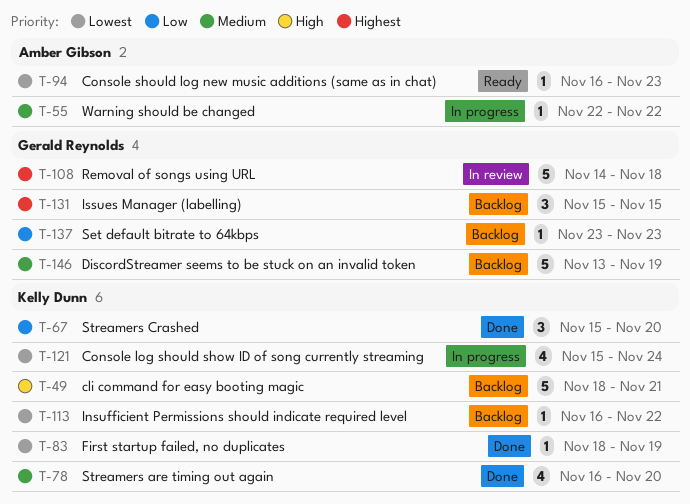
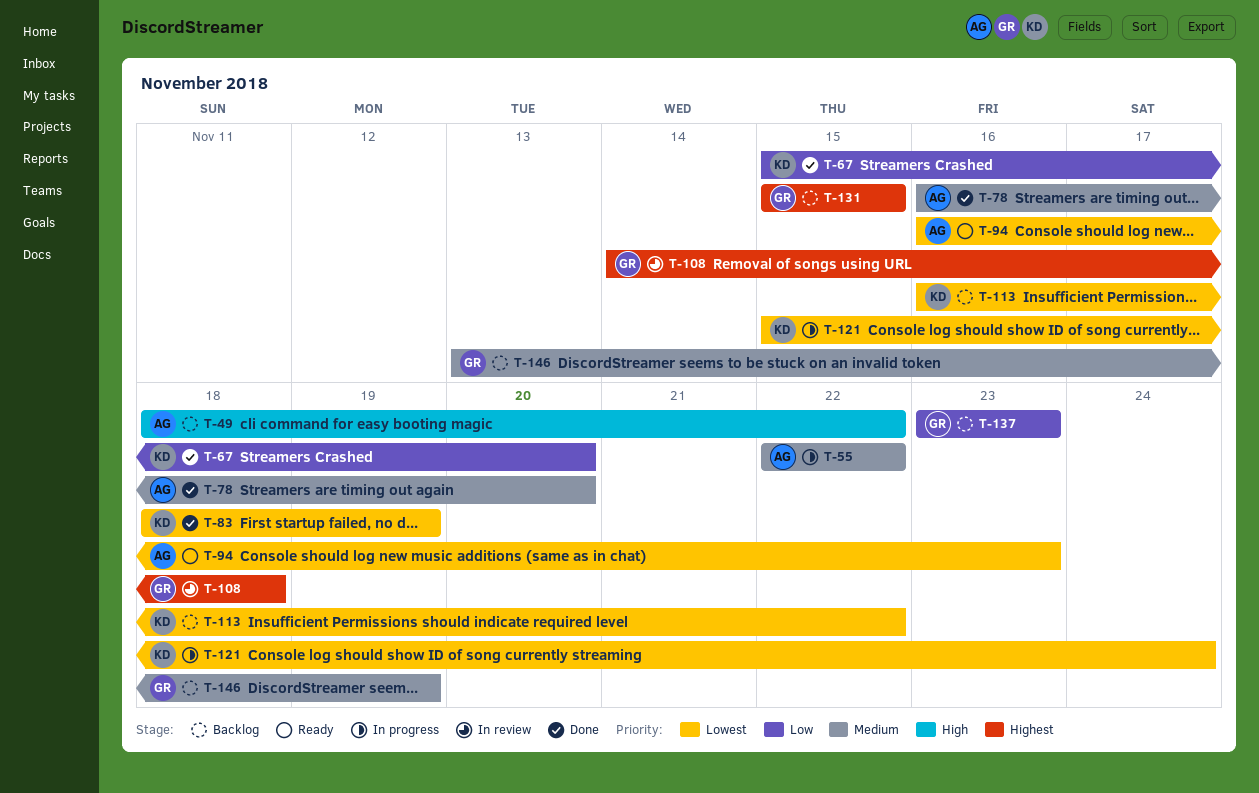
T-49, owner: Kelly Dunn -> Amber Gibson
T-49, due: Nov 21 -> Nov 22
T-78, owner: Kelly Dunn -> Amber Gibson

